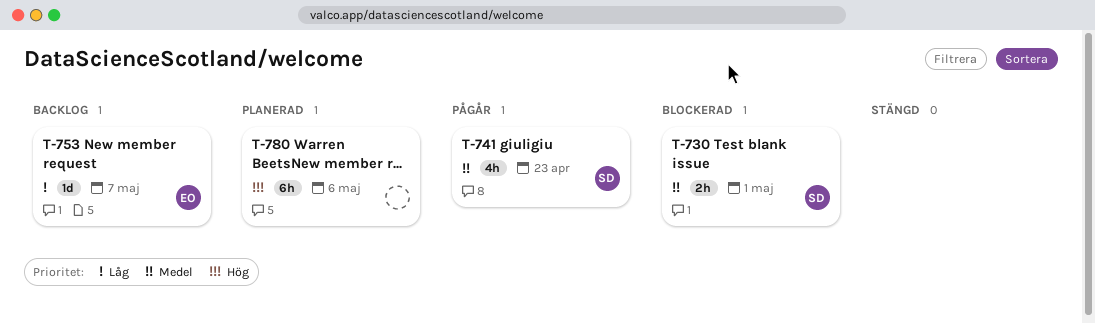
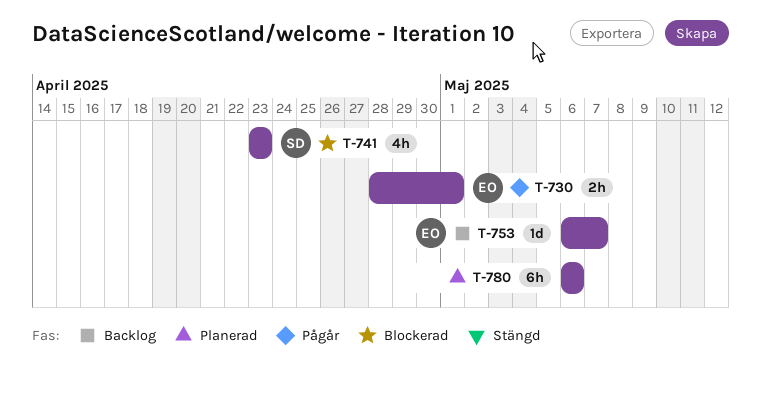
T-730, status: Blockerad -> Pågår
T-730, owner: SD -> EO
T-741, status: Pågår -> Blockerad

